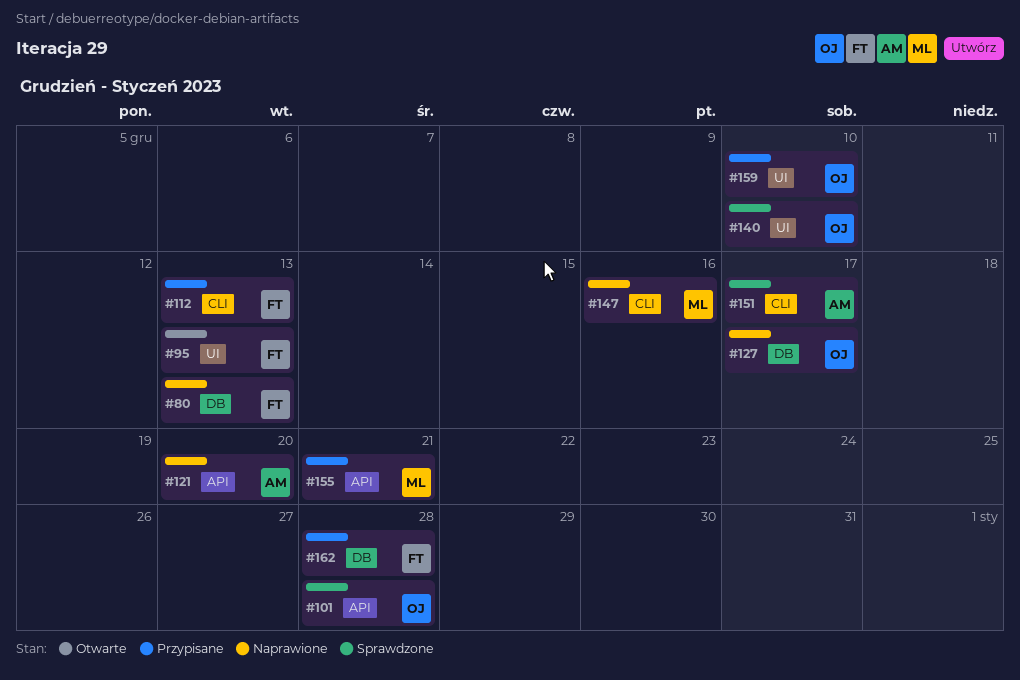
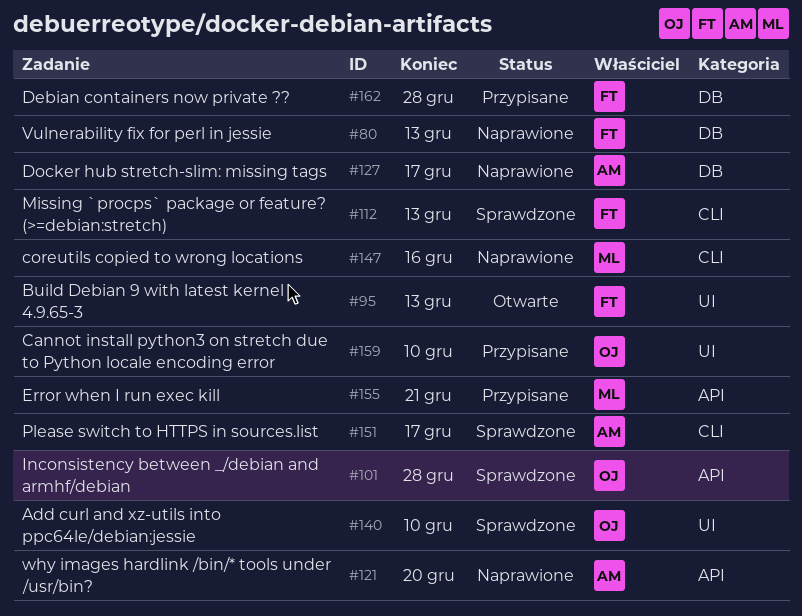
#112, status: Przypisane -> Sprawdzone
#127, owner: OJ -> AM

